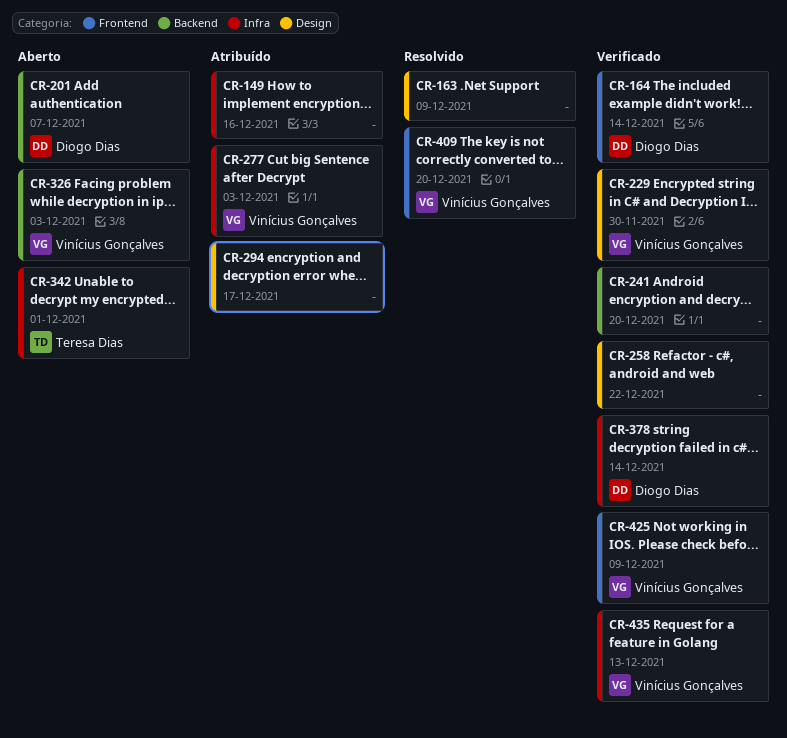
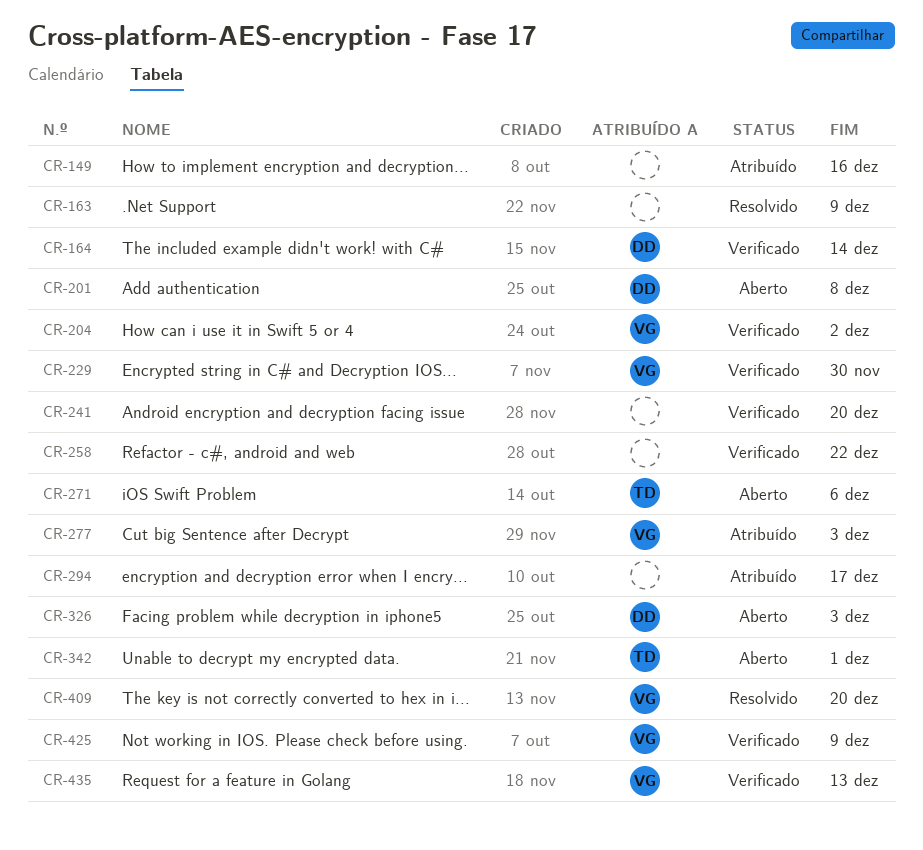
CR-201, due: Dec 7 -> Dec 8
CR-204: none -> present
CR-271: none -> present
CR-326, owner: Vinícius Gonçalves -> Diogo Dias
CR-378: present -> none

